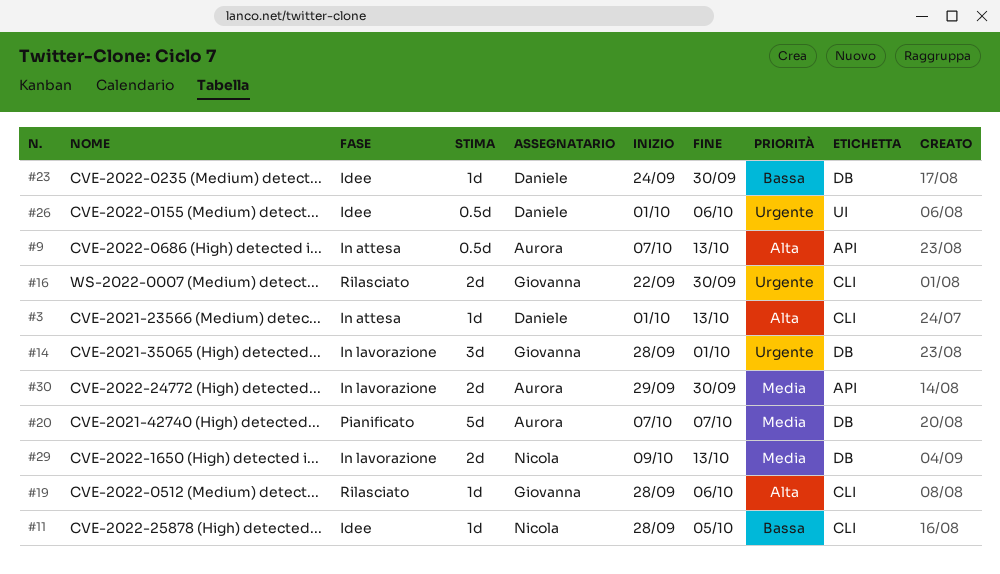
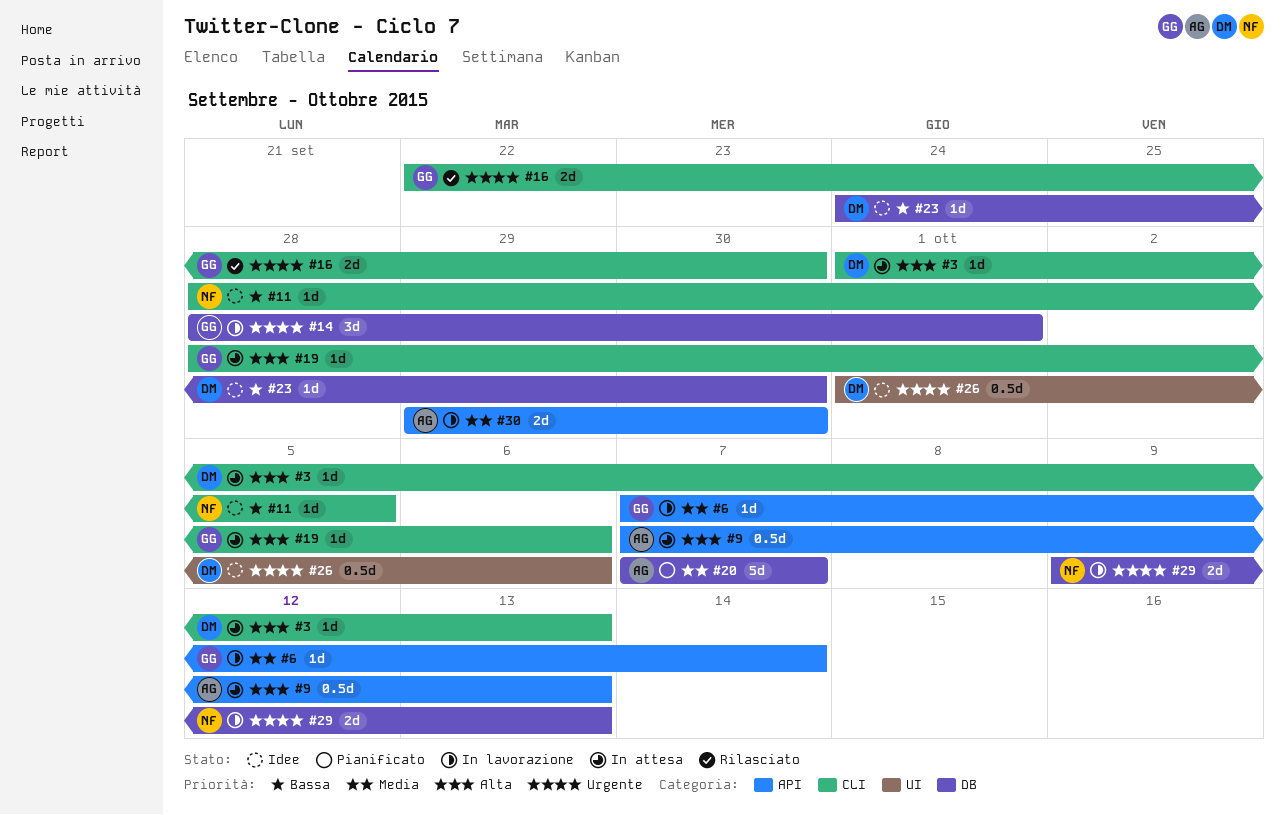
#6: none -> present
#19, status: Rilasciato -> In attesa
#29, priority: Media -> Urgente

